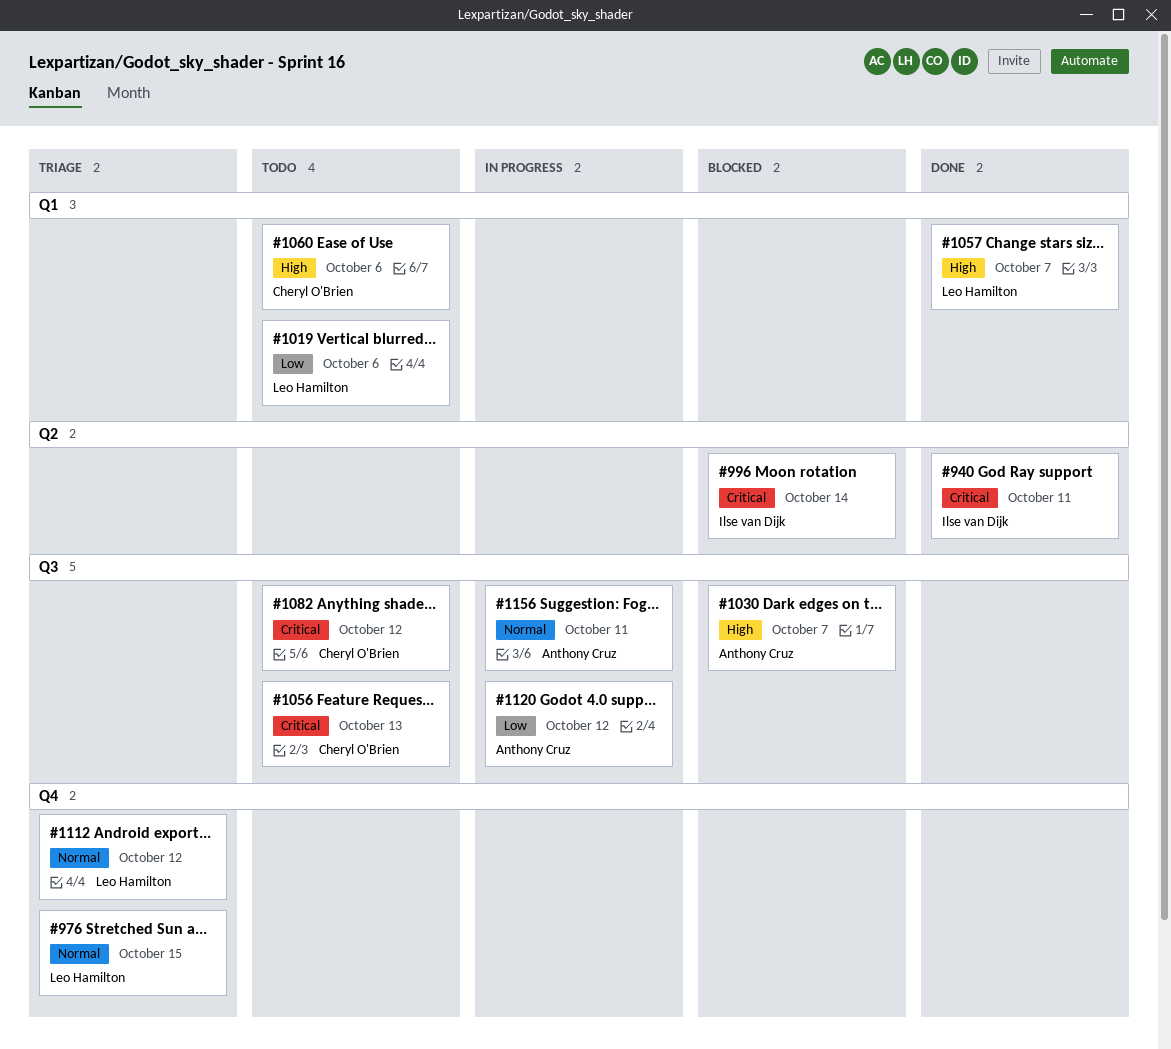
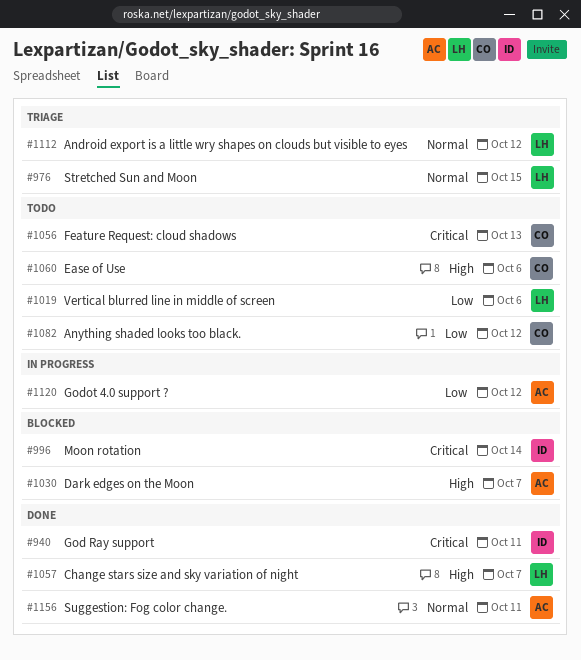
#1082, priority: Critical -> Low
#1156, status: In progress -> Done

